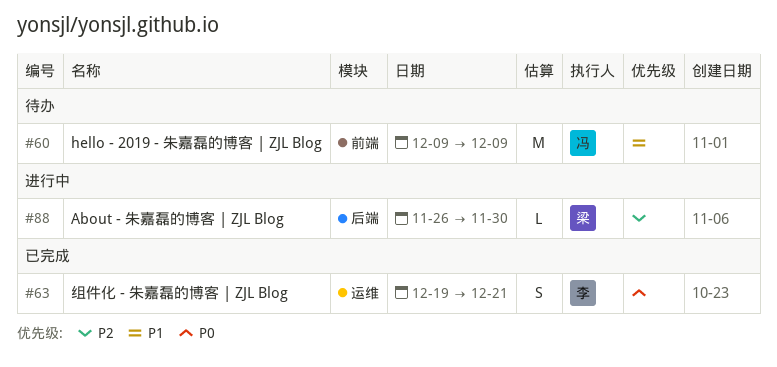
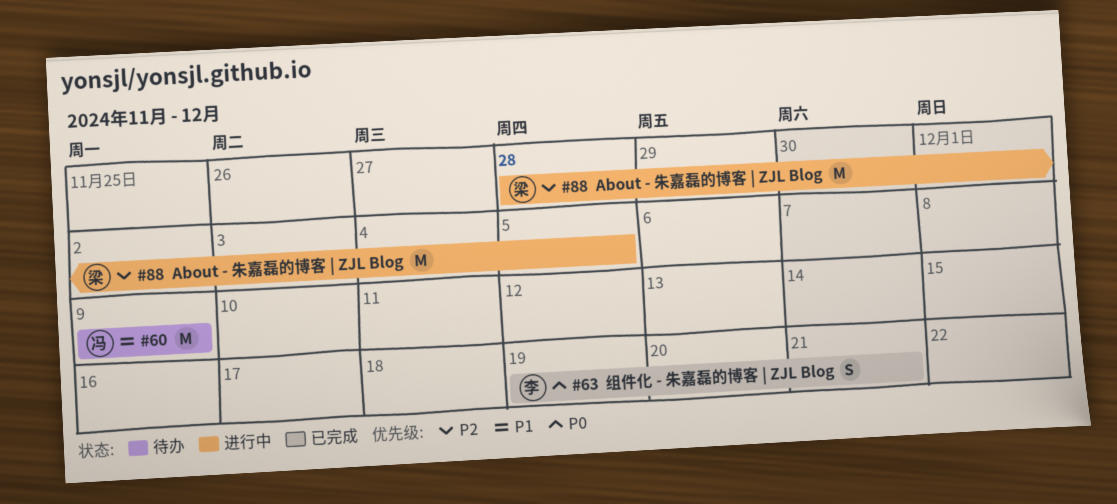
#88, estimate: L -> M
#88, start: Nov 26 -> Nov 28
#88, due: Nov 30 -> Dec 5

